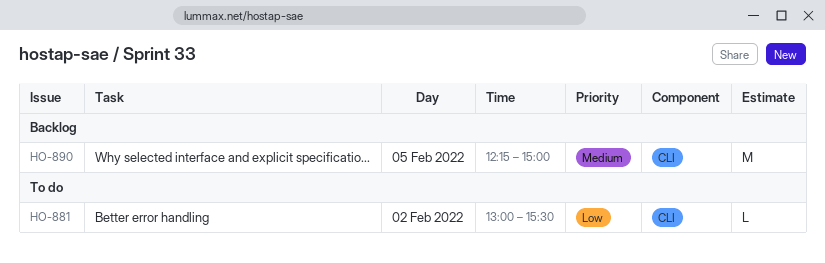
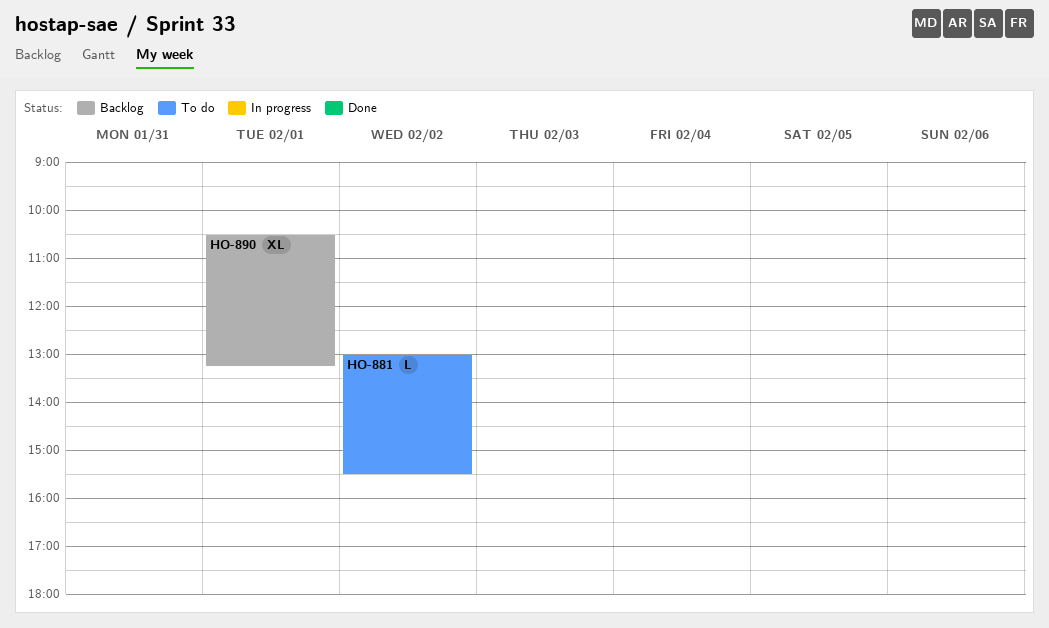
HO-890, estimate: M -> XL
HO-890, day: Feb 5 -> Feb 1
HO-890, begins: 12:15 -> 10:30
HO-890, ends: 15:00 -> 13:15

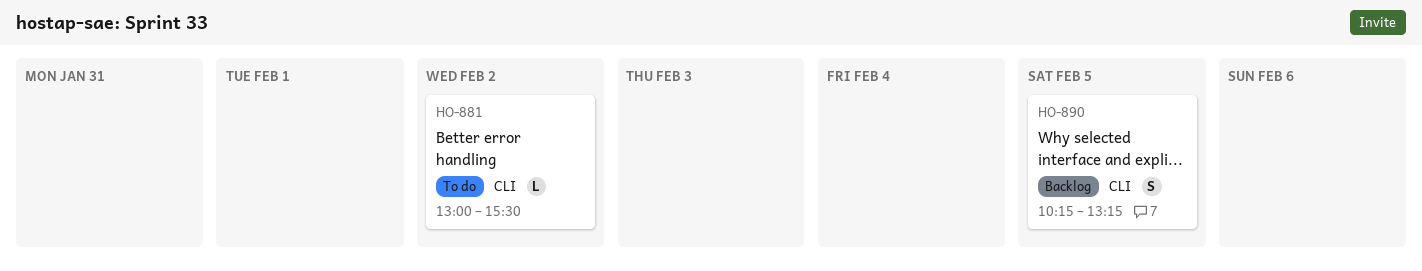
HO-890, estimate: XL -> S
HO-890, day: Feb 1 -> Feb 5
HO-890, begins: 10:30 -> 10:15

